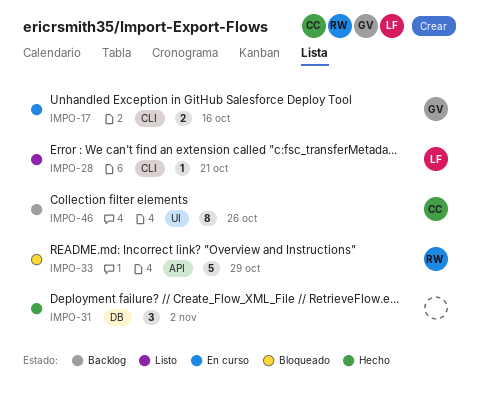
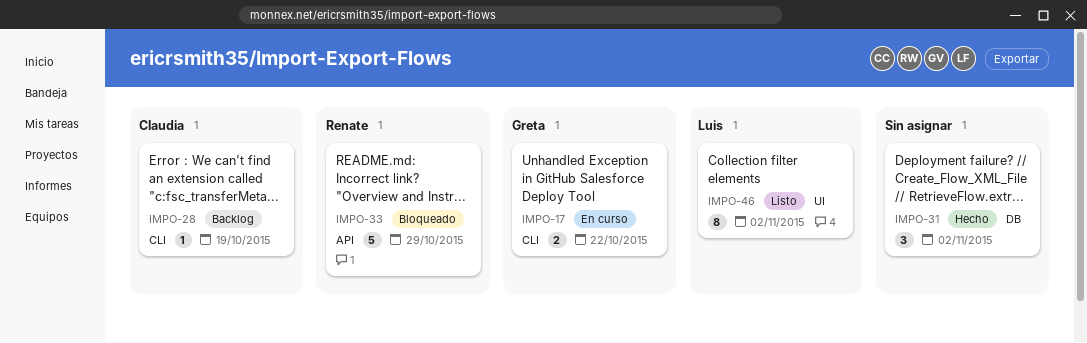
IMPO-17, due: Oct 16 -> Oct 22
IMPO-28, status: Listo -> Backlog
IMPO-28, owner: Luis -> Claudia
IMPO-28, due: Oct 21 -> Oct 19
IMPO-46, status: Backlog -> Listo
IMPO-46, owner: Claudia -> Luis
IMPO-46, due: Oct 26 -> Nov 2

